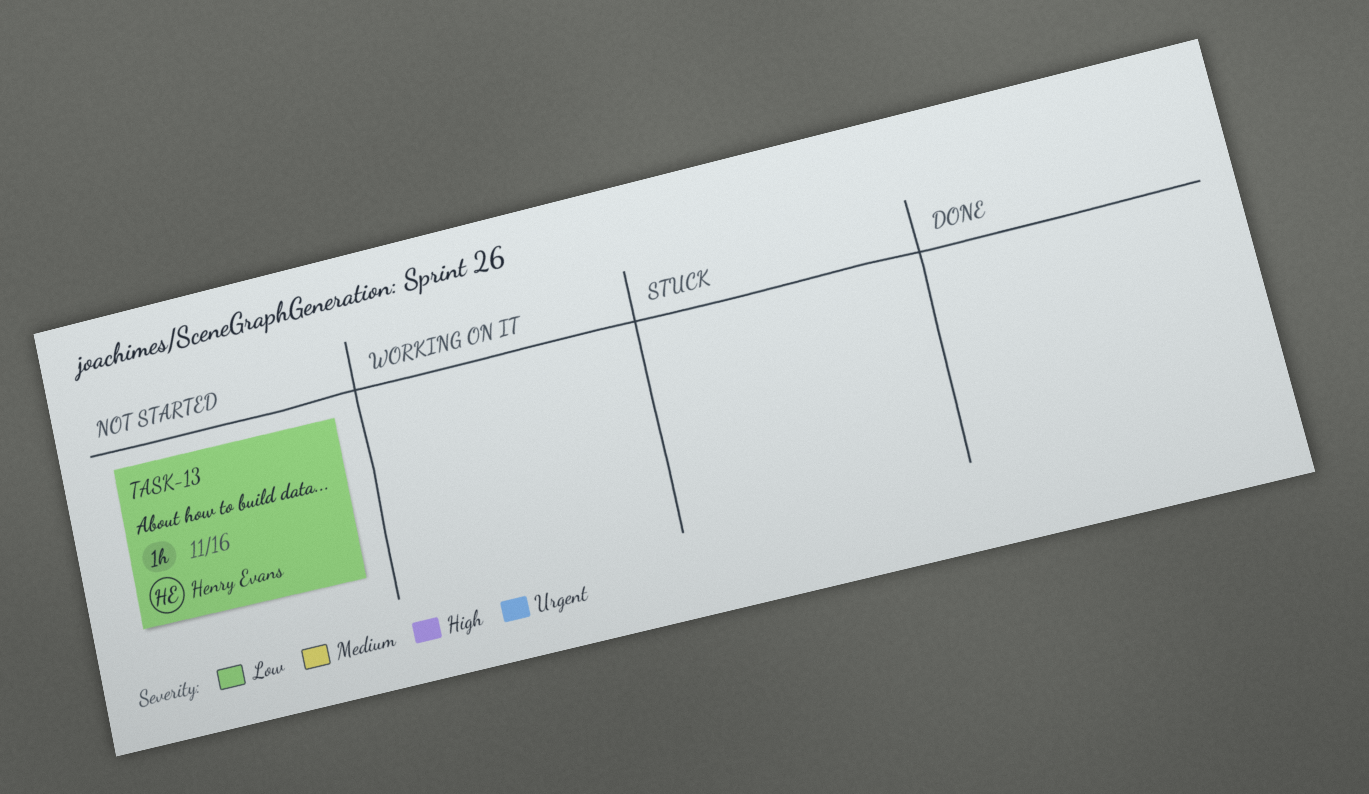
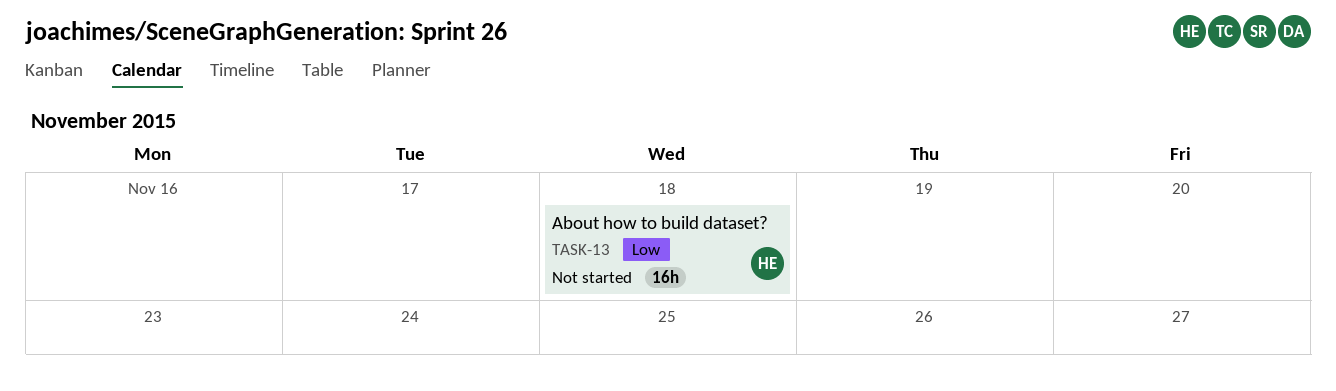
TASK-13, estimate: 1h -> 16h
TASK-13, due: Nov 16 -> Nov 18

